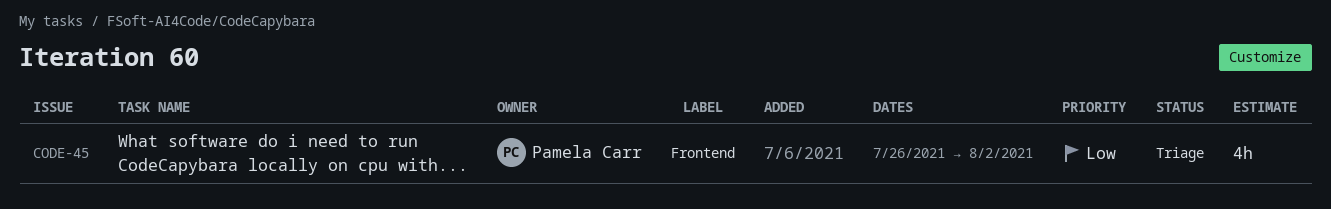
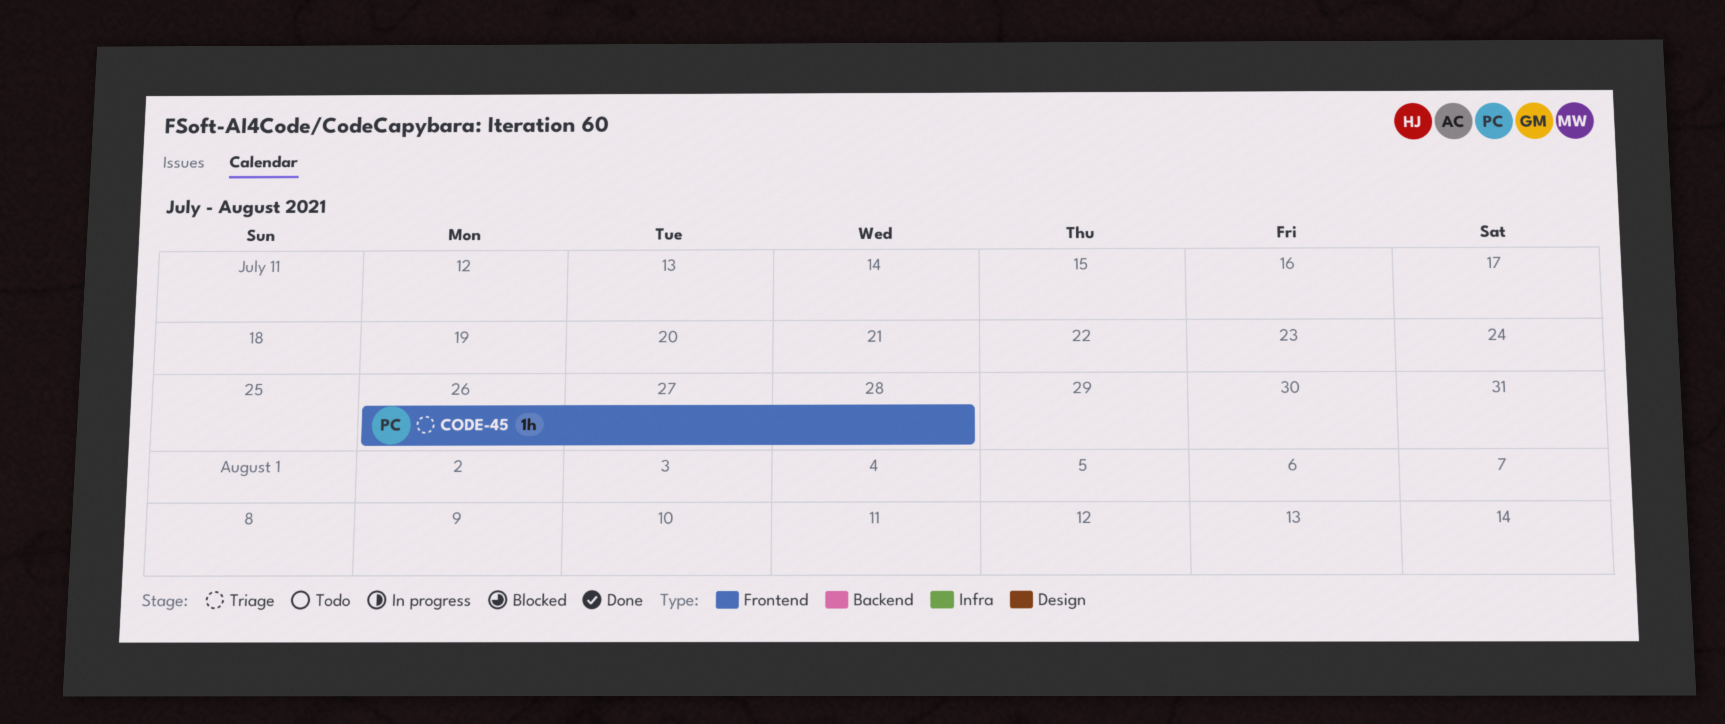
CODE-45, estimate: 4h -> 1h
CODE-45, due: Aug 2 -> Jul 28

